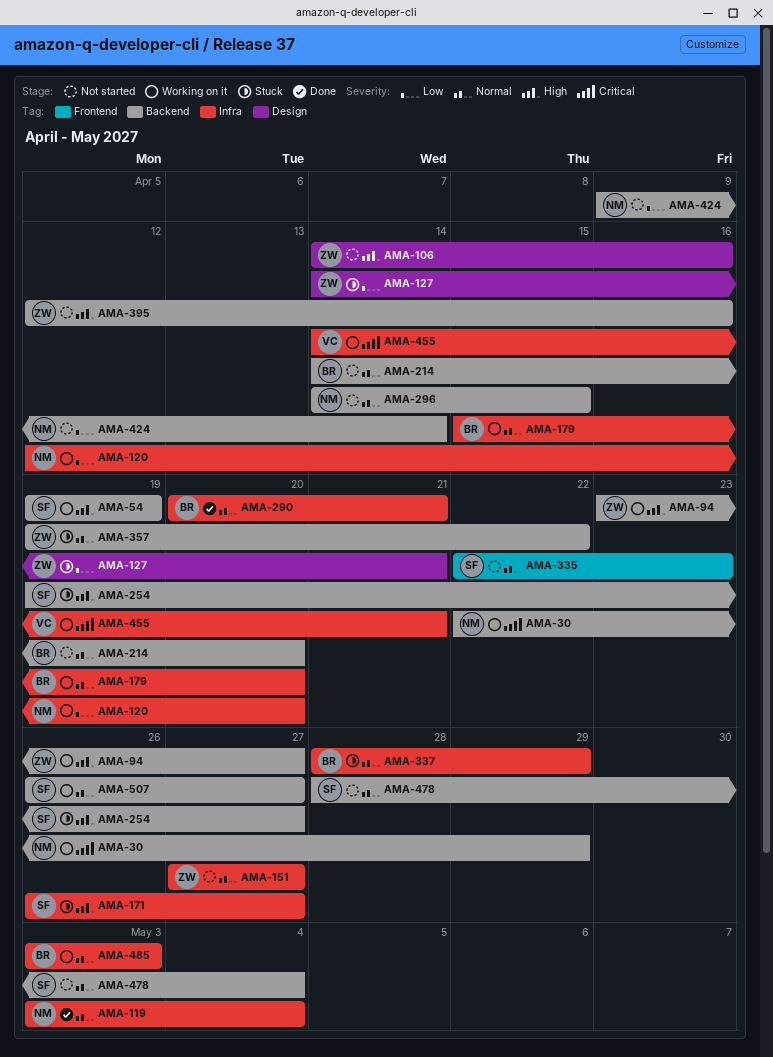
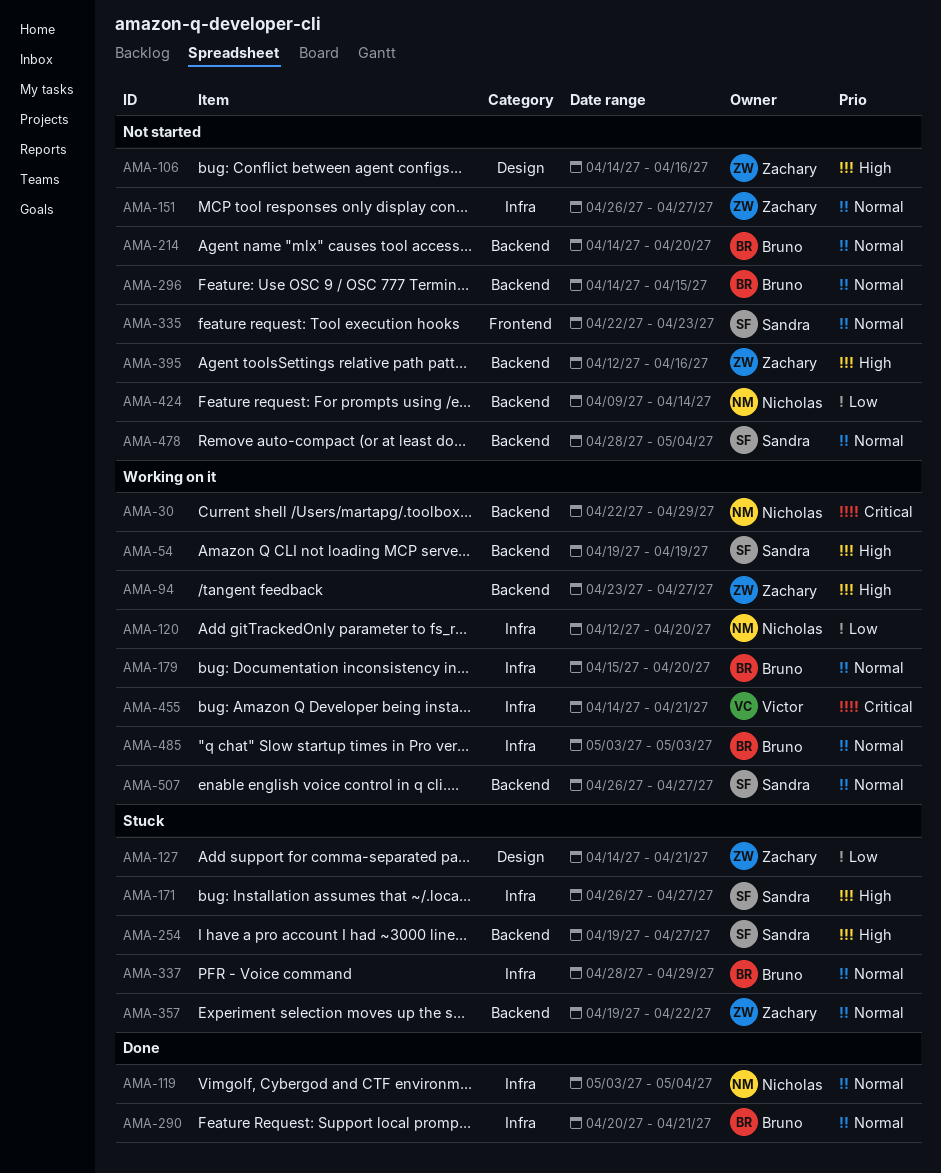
AMA-151, start: Apr 27 -> Apr 26
AMA-296, owner: Nicholas -> Bruno

